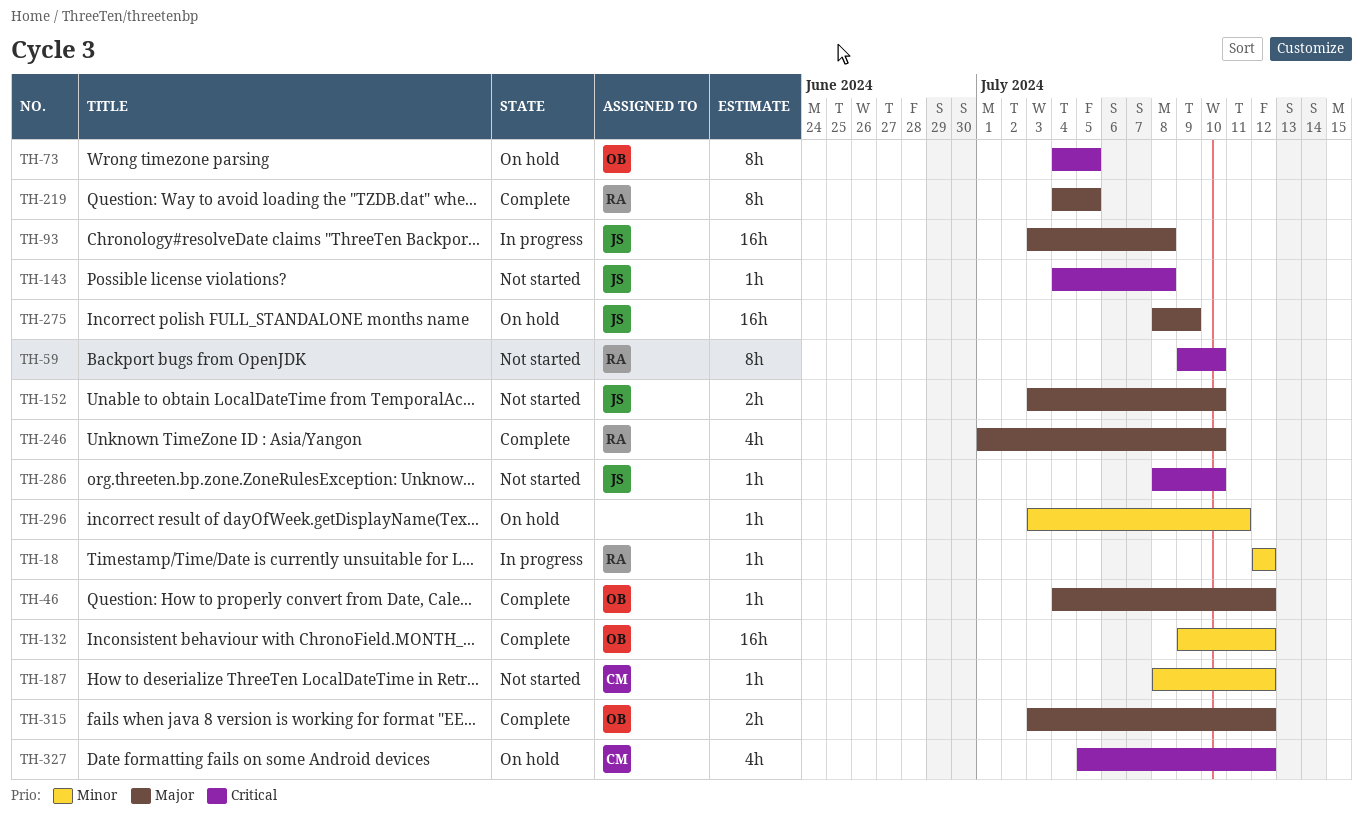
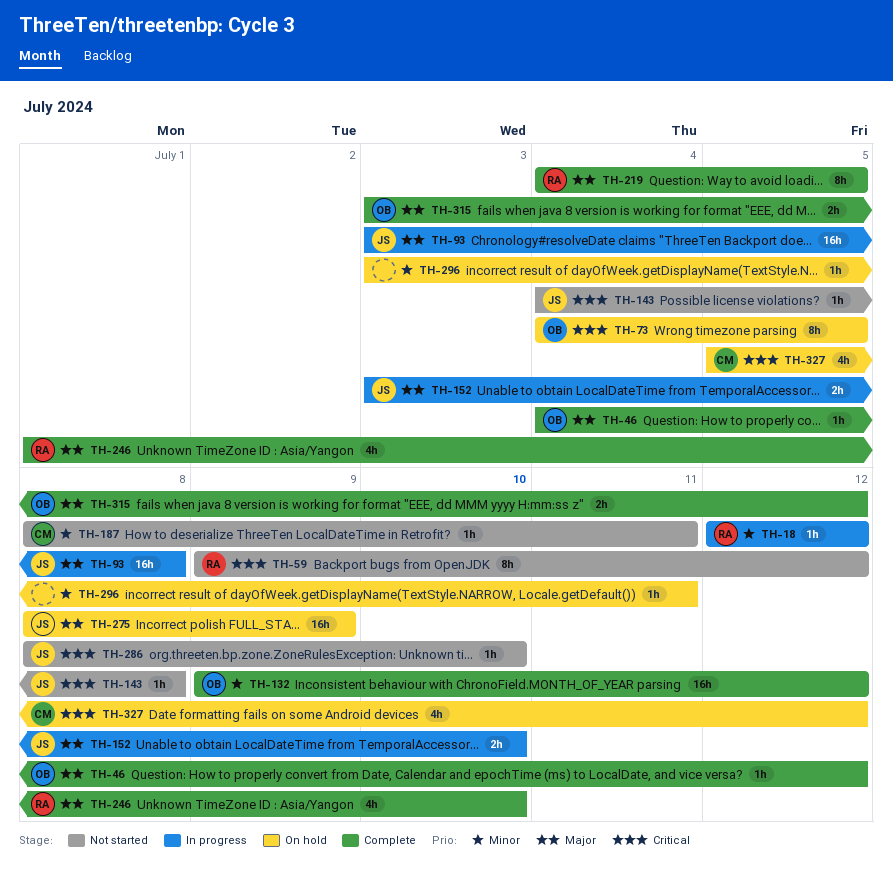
TH-59, due: Jul 10 -> Jul 12
TH-152, status: Not started -> In progress
TH-187, due: Jul 12 -> Jul 11

